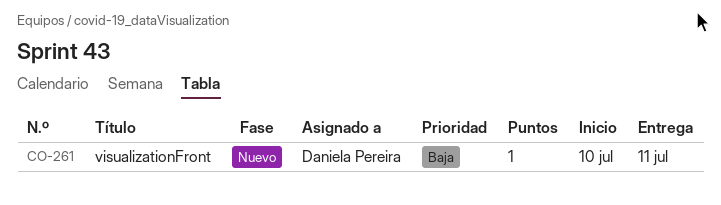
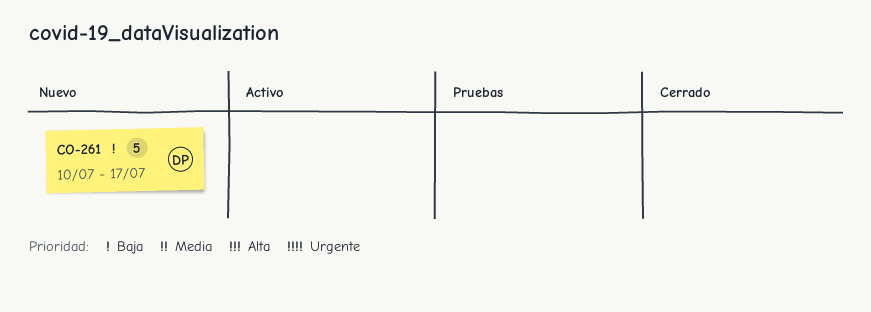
CO-261, estimate: 1 -> 5
CO-261, due: Jul 11 -> Jul 17

